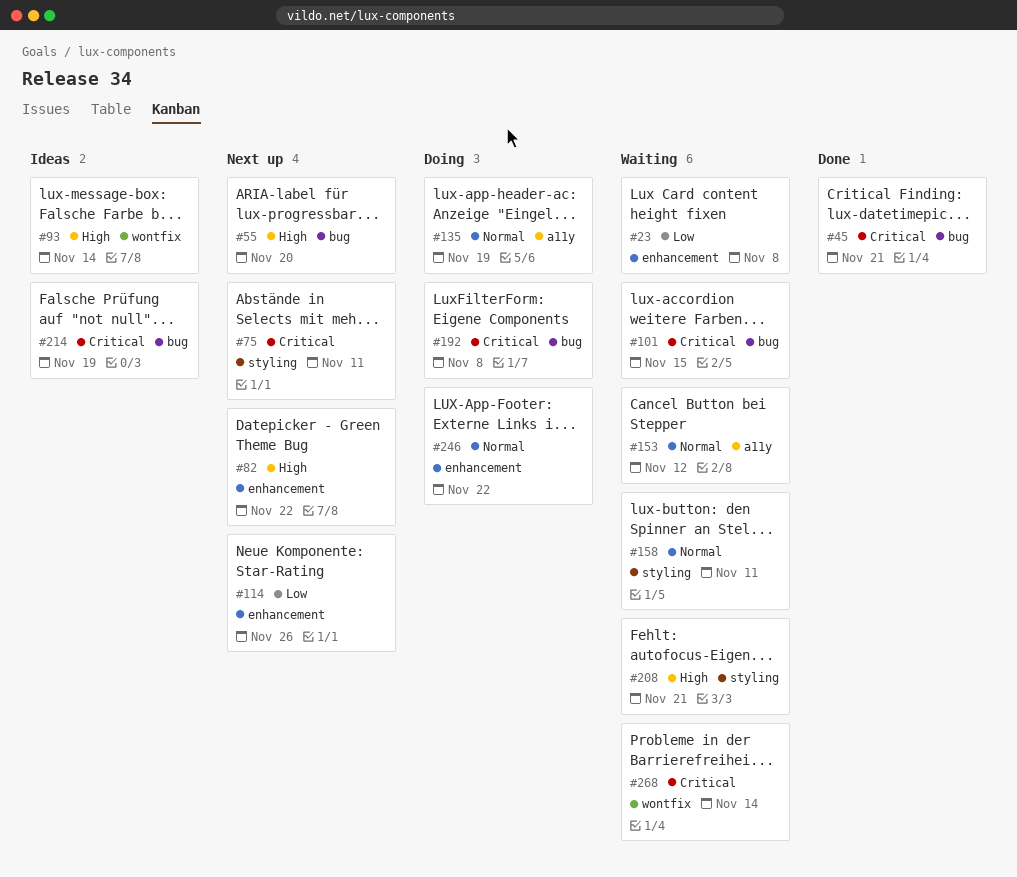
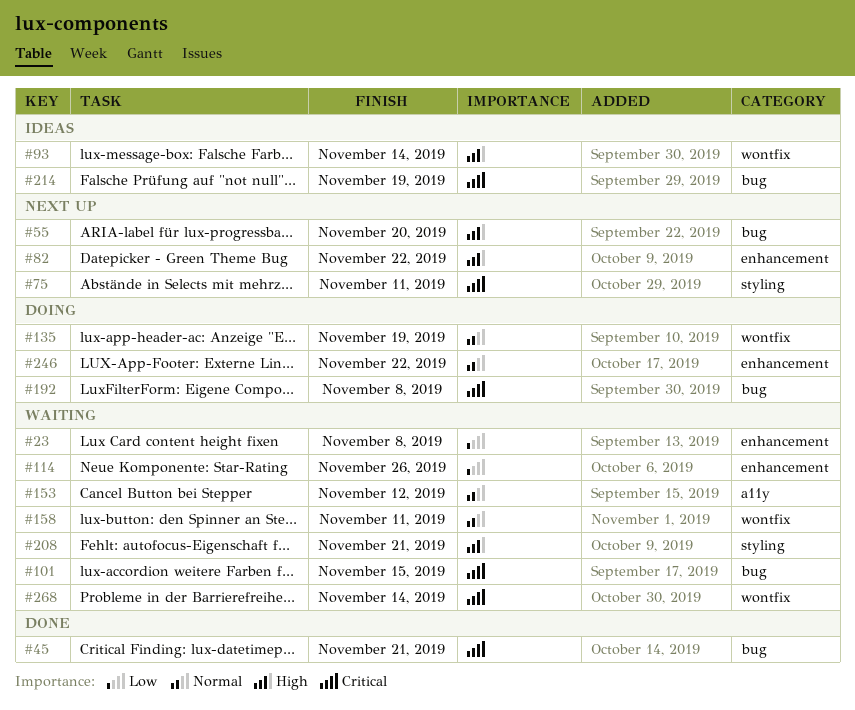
#114, status: Next up -> Waiting
#135, label: a11y -> wontfix
#158, label: styling -> wontfix

